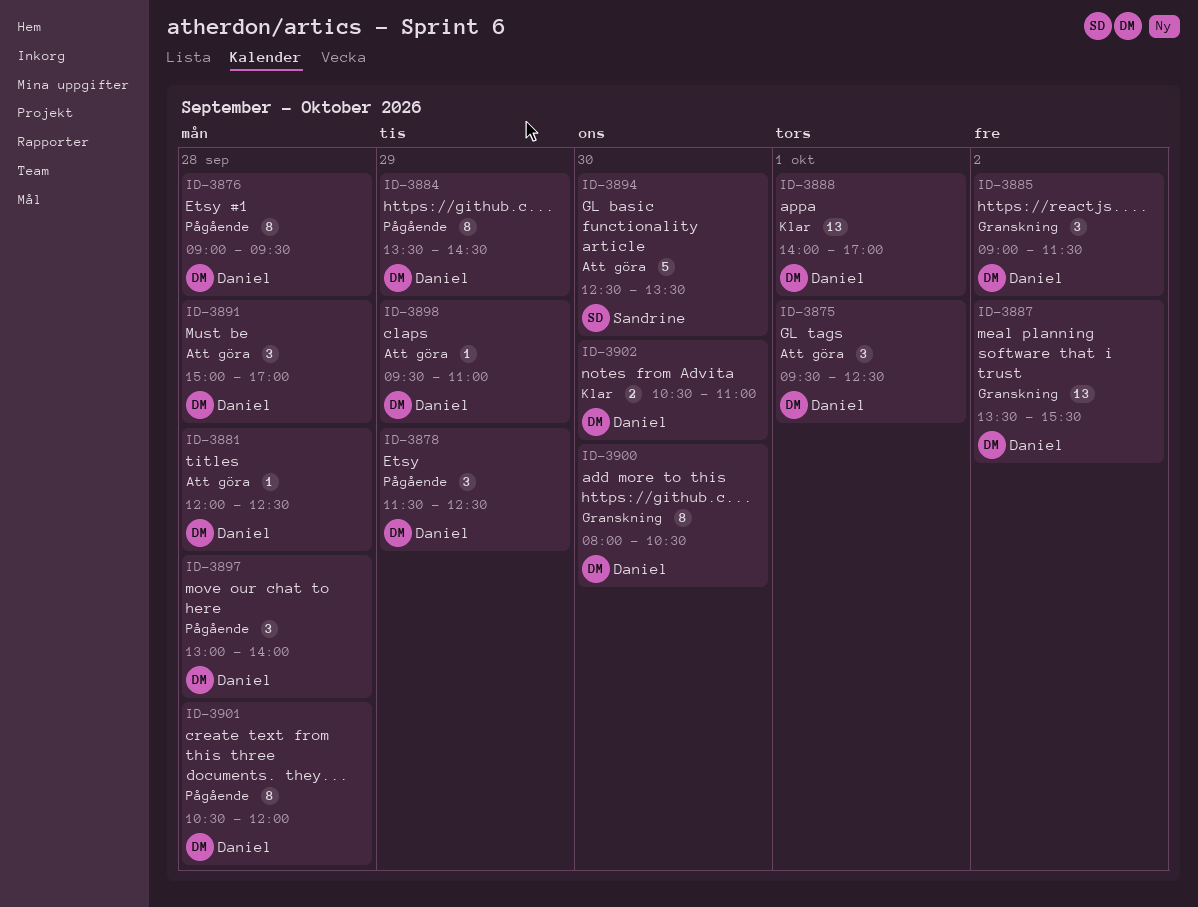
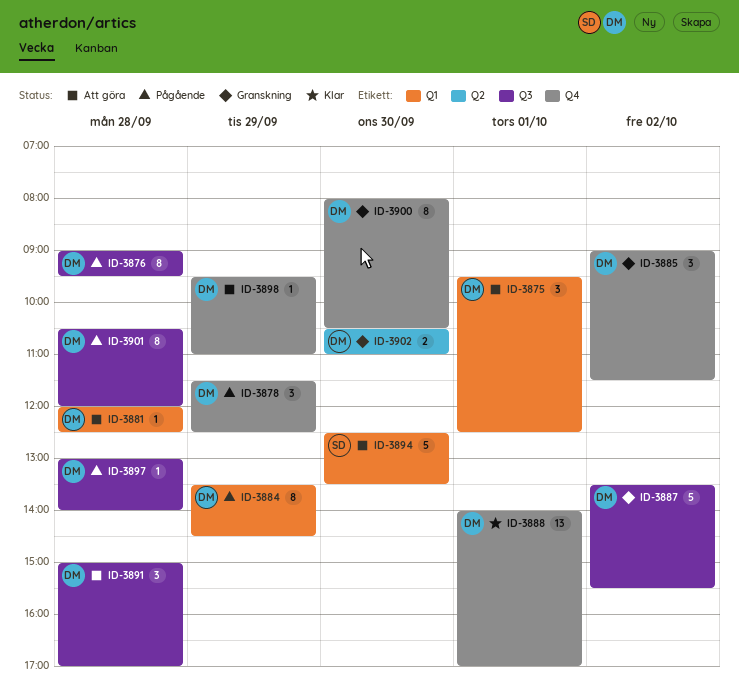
ID-3887, estimate: 13 -> 5
ID-3897, estimate: 3 -> 1
ID-3902, status: Klar -> Granskning

